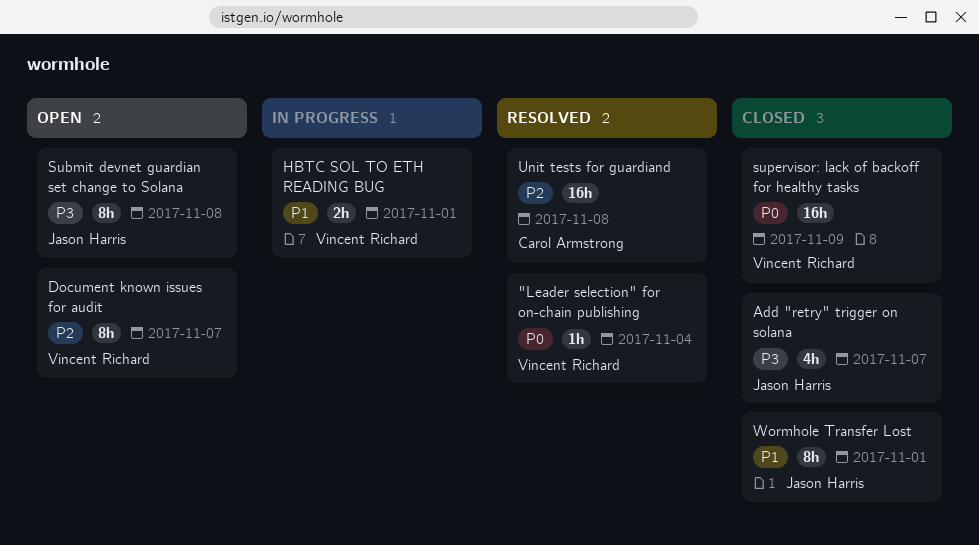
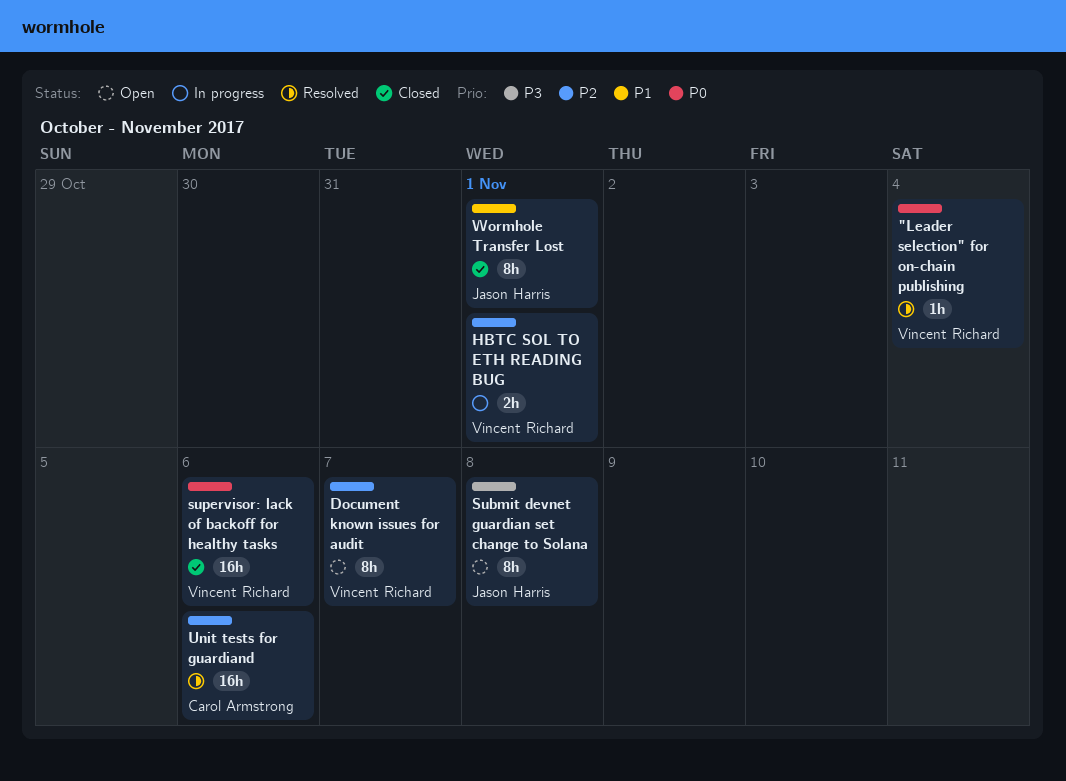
Add "retry" trigger on solana: present -> none
HBTC SOL TO ETH READING BUG, priority: P1 -> P2
supervisor: lack of backoff for healthy tasks, due: Nov 9 -> Nov 6
Unit tests for guardiand, due: Nov 8 -> Nov 6

